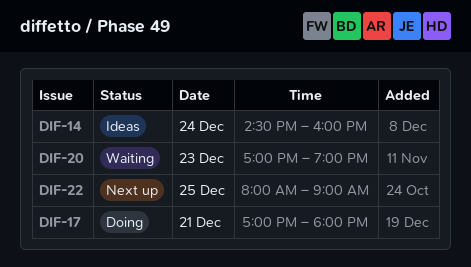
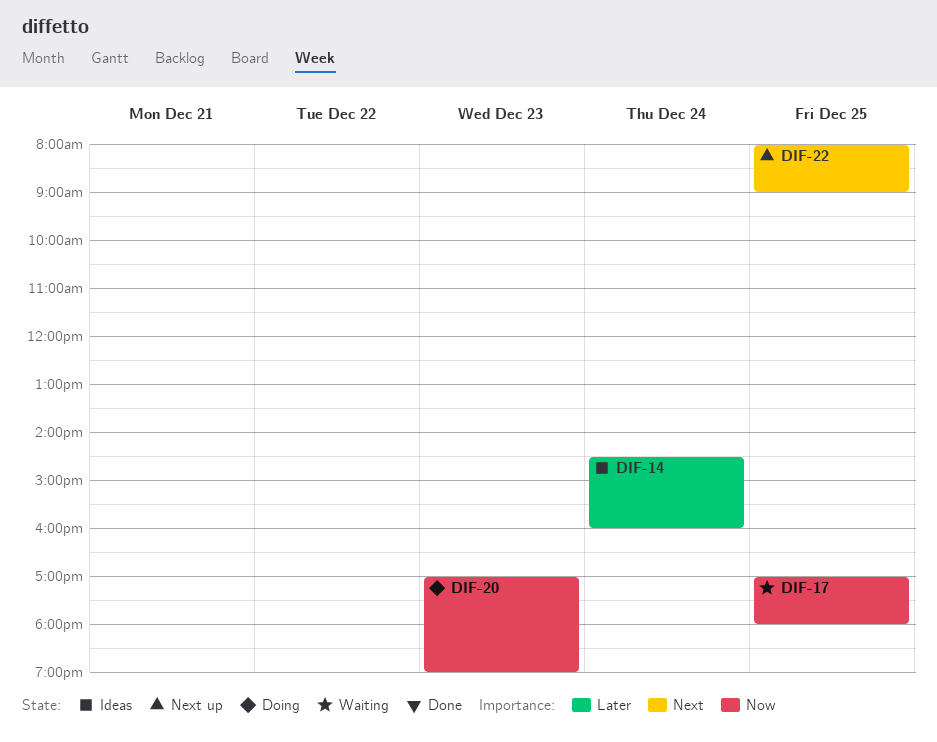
DIF-17, status: Doing -> Waiting
DIF-17, day: Dec 21 -> Dec 25
DIF-20, status: Waiting -> Doing

